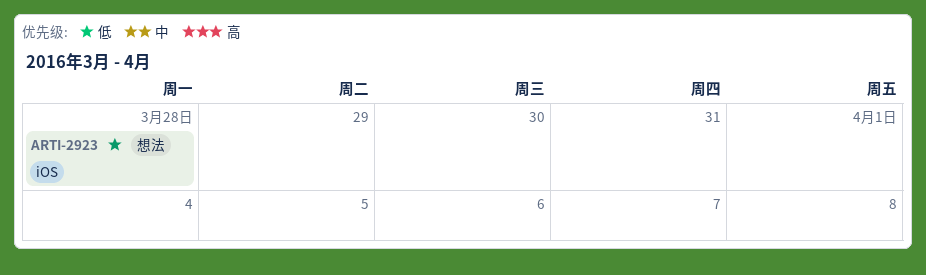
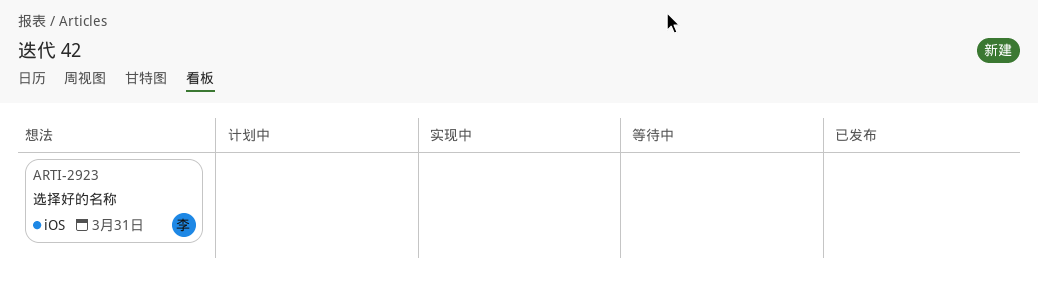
ARTI-2923, due: Mar 28 -> Mar 31

